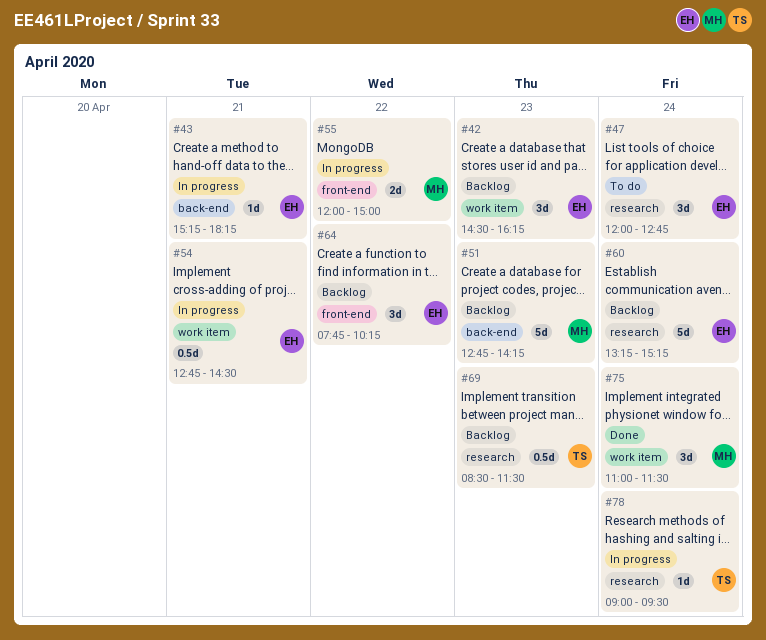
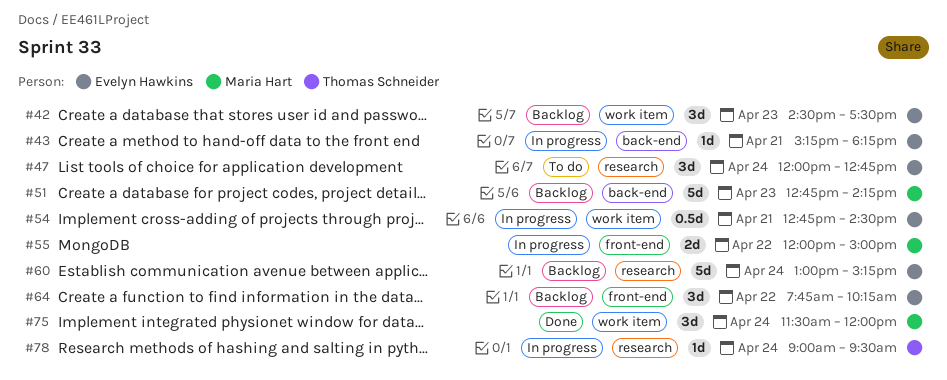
#42, ends: 16:15 -> 17:30
#60, begins: 13:15 -> 13:00
#69: present -> none
#75, begins: 11:00 -> 11:30
#75, ends: 11:30 -> 12:00

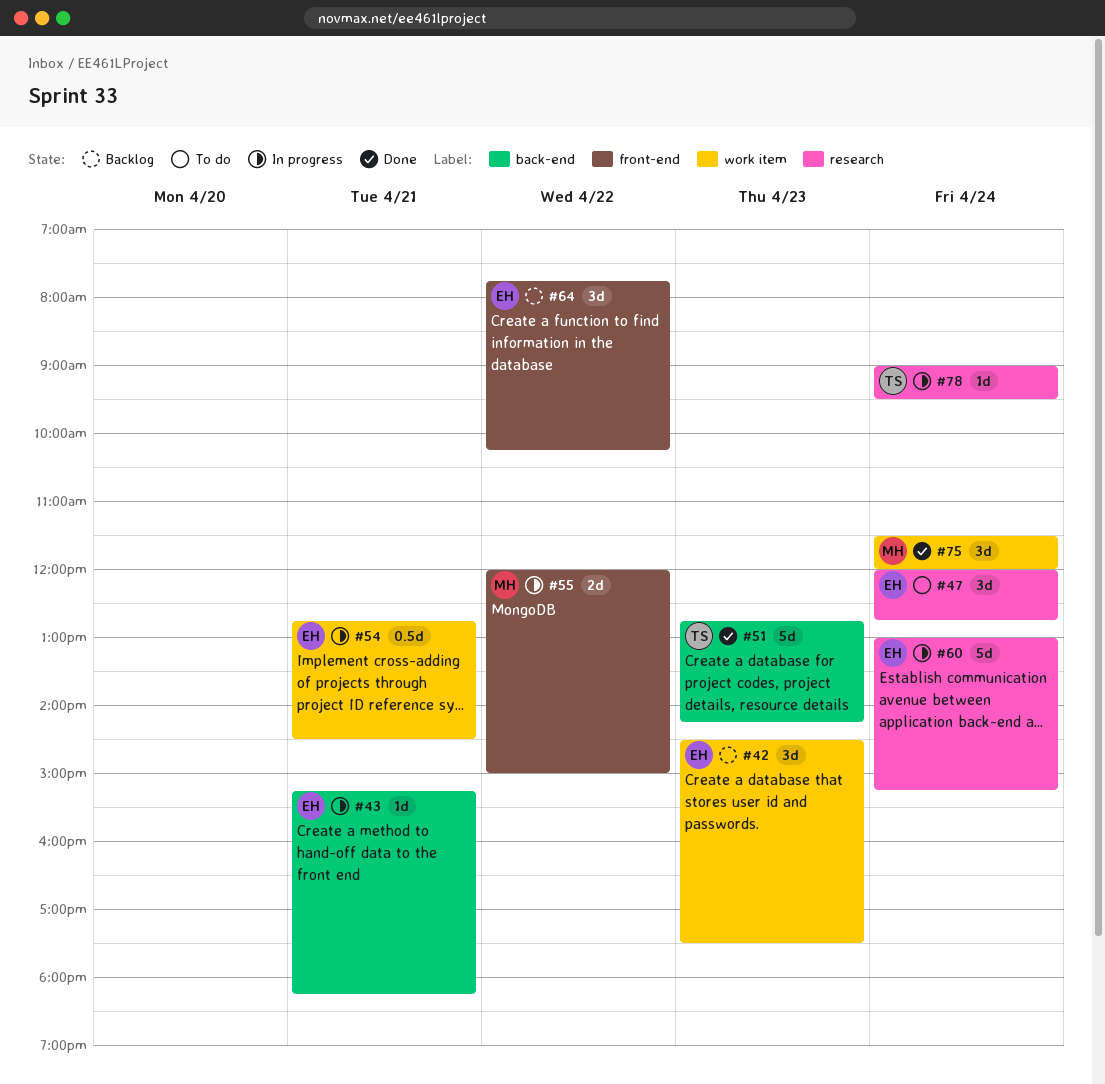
#51, status: Backlog -> Done
#51, owner: Maria Hart -> Thomas Schneider
#60, status: Backlog -> In progress

